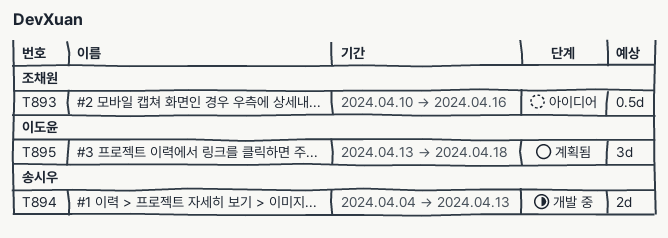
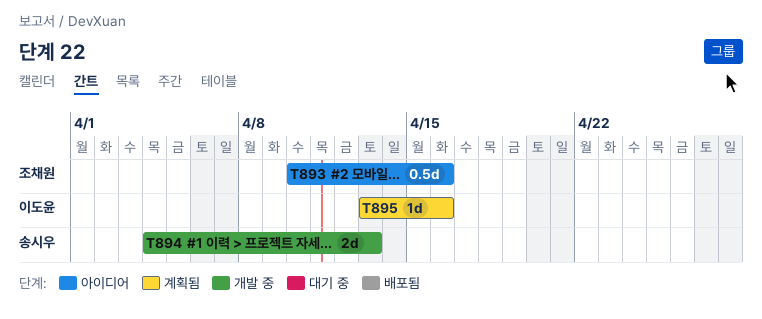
T895, estimate: 3d -> 1d
T895, due: Apr 18 -> Apr 16

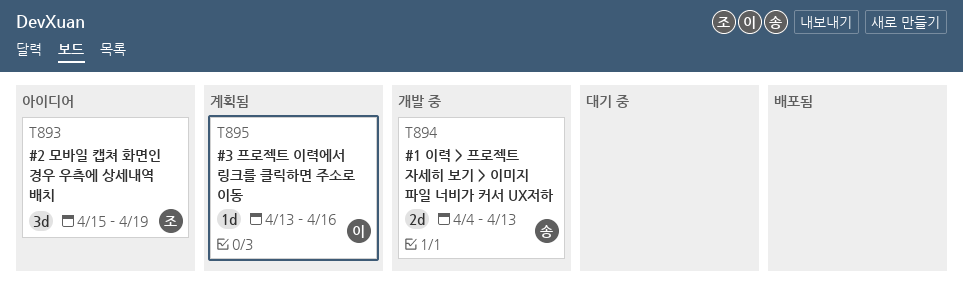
T893, estimate: 0.5d -> 3d
T893, start: Apr 10 -> Apr 15
T893, due: Apr 16 -> Apr 19

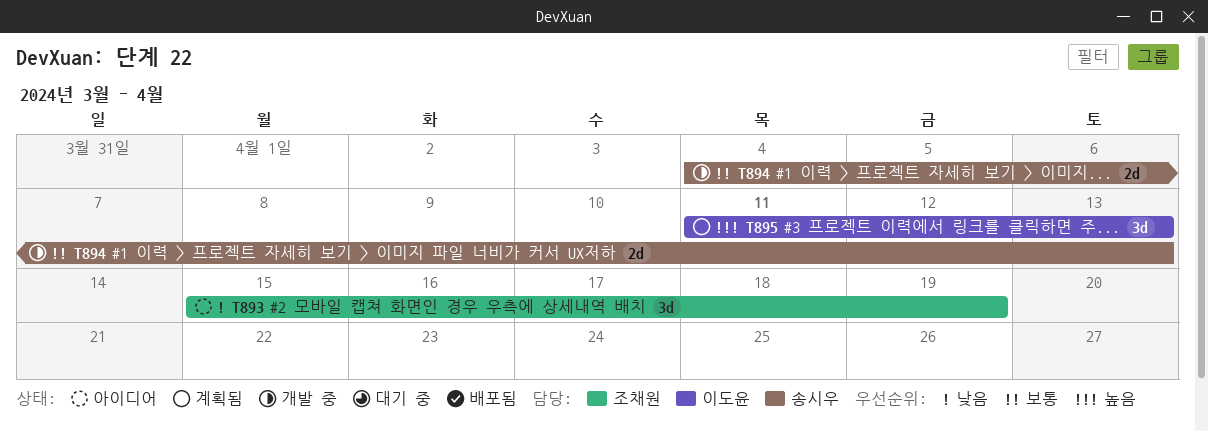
T895, estimate: 1d -> 3d
T895, start: Apr 13 -> Apr 11
T895, due: Apr 16 -> Apr 13

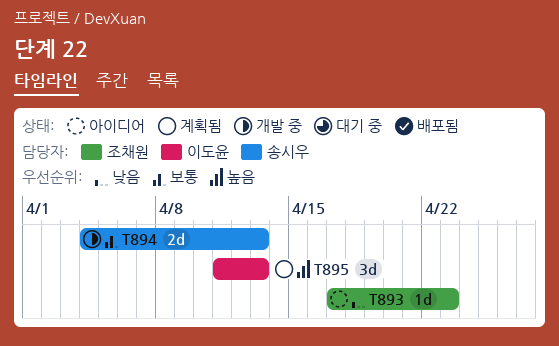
T893, estimate: 3d -> 1d
T893, start: Apr 15 -> Apr 17
T893, due: Apr 19 -> Apr 23

